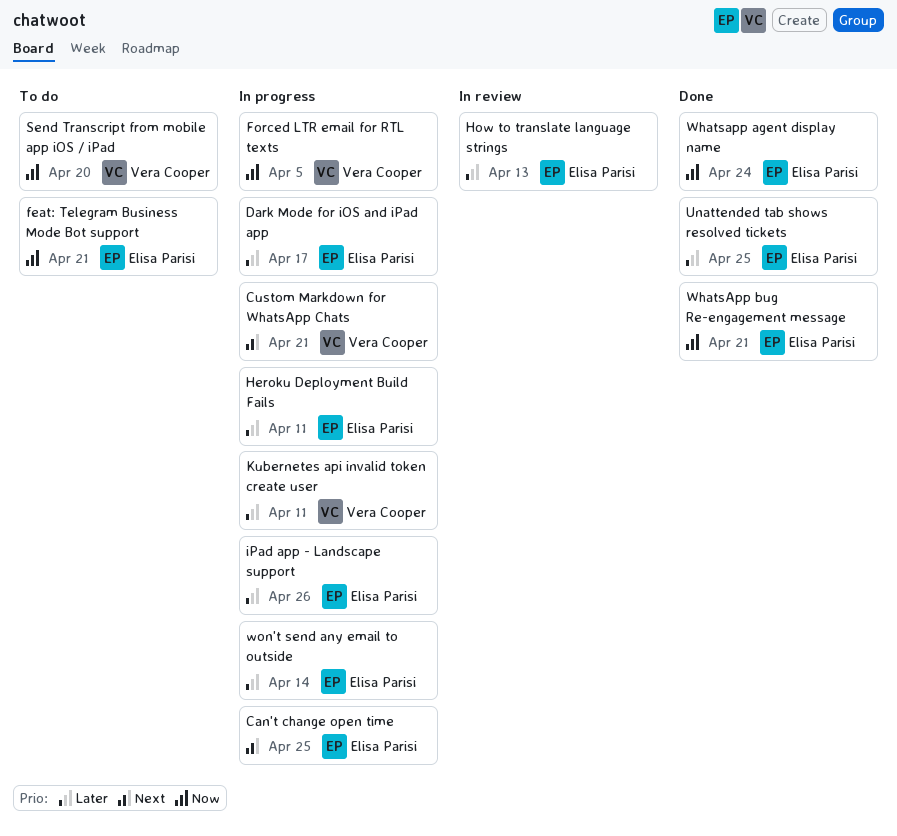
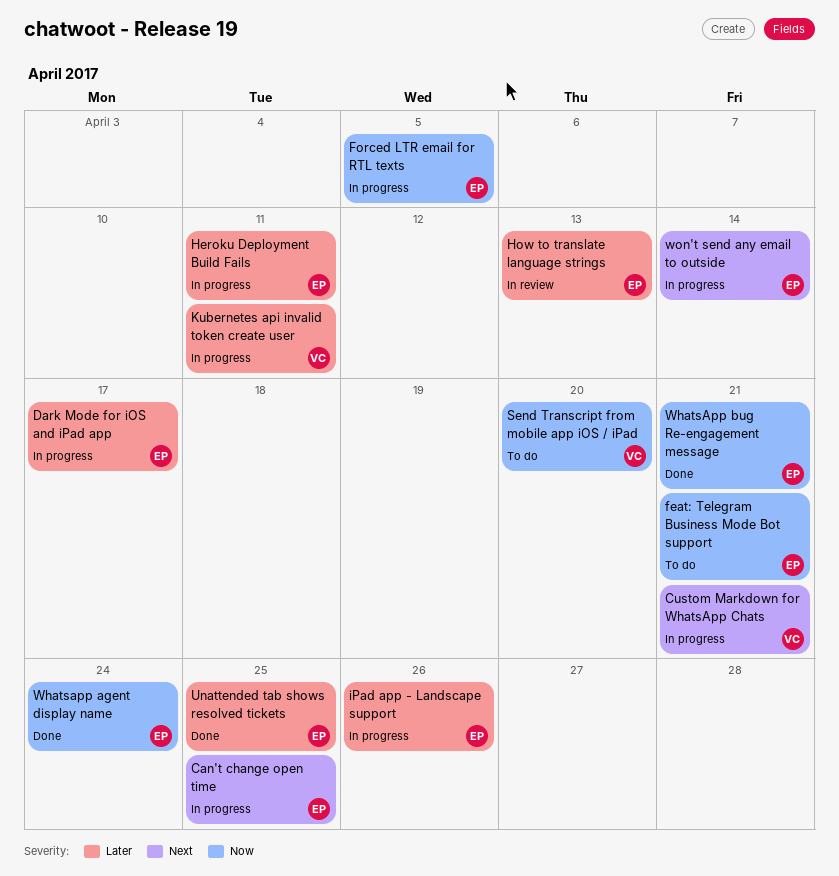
Forced LTR email for RTL texts, owner: Vera Cooper -> Elisa Parisi
won't send any email to outside, priority: Later -> Next

